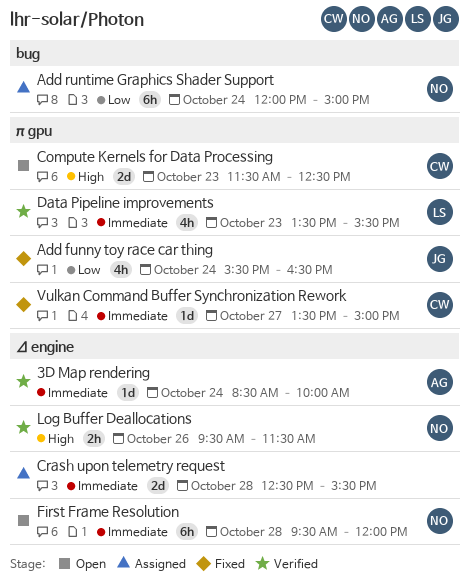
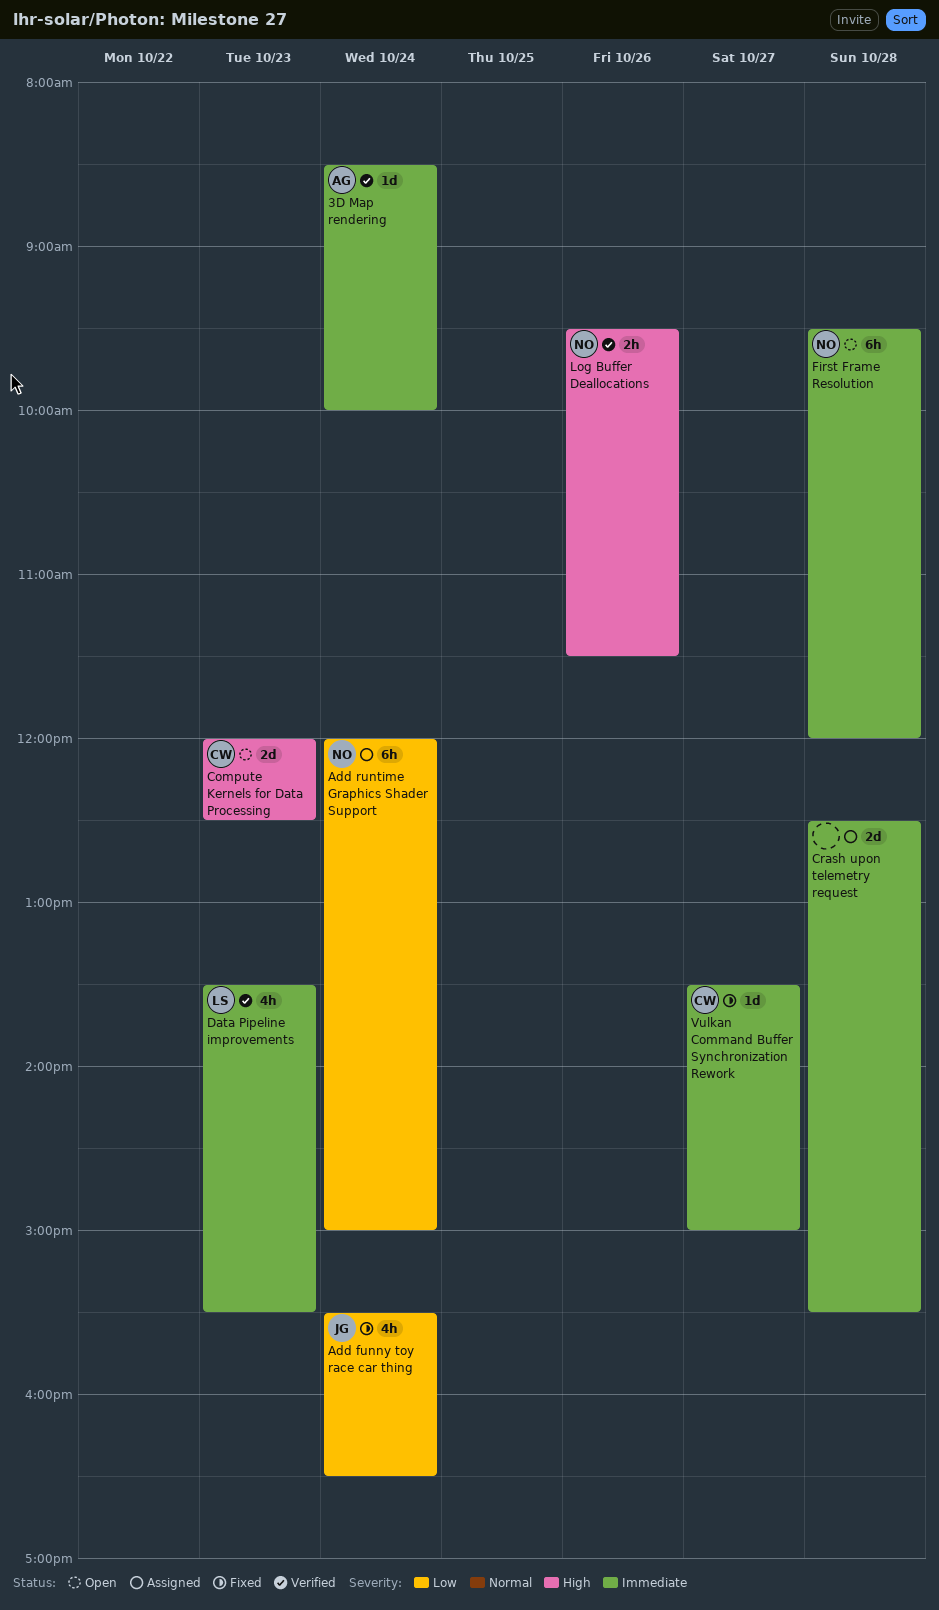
Compute Kernels for Data Processing, begins: 11:30 -> 12:00

